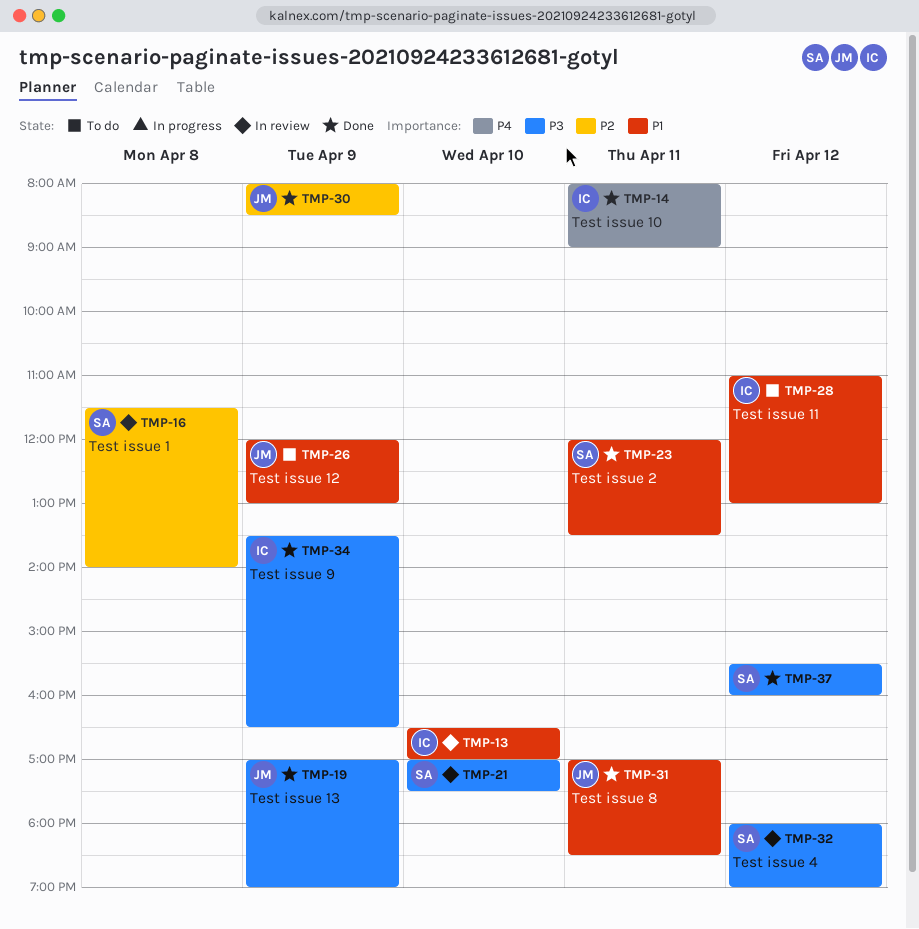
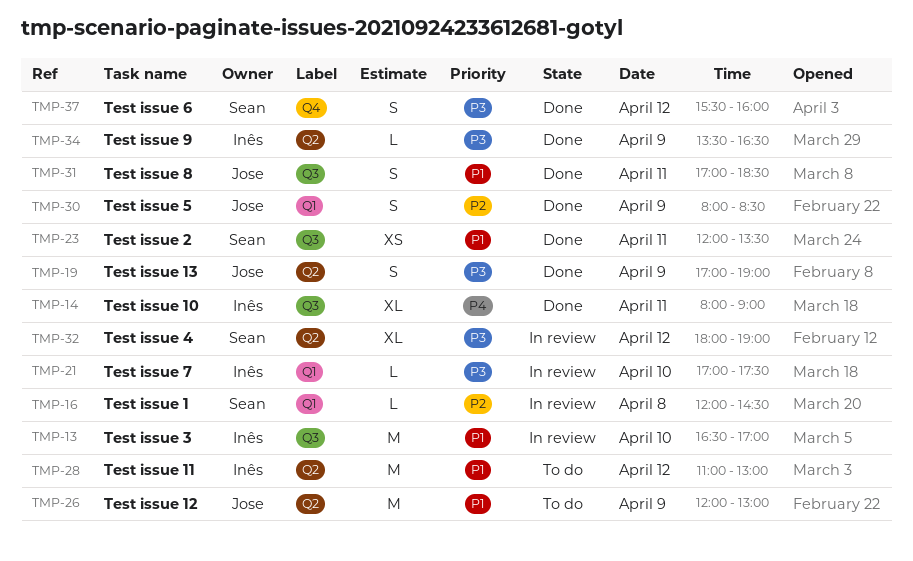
TMP-16, begins: 11:30 -> 12:00
TMP-16, ends: 14:00 -> 14:30
TMP-21, owner: Sean -> Inês

